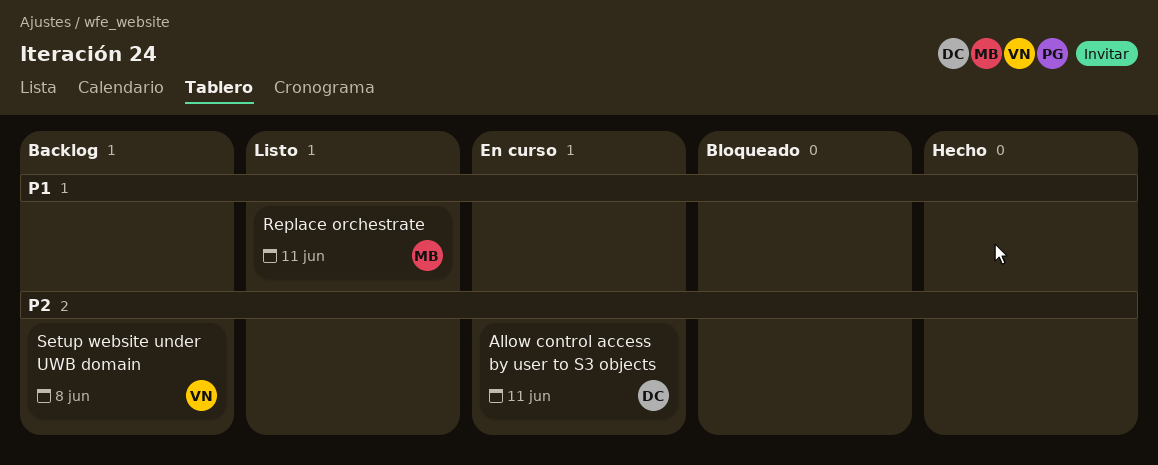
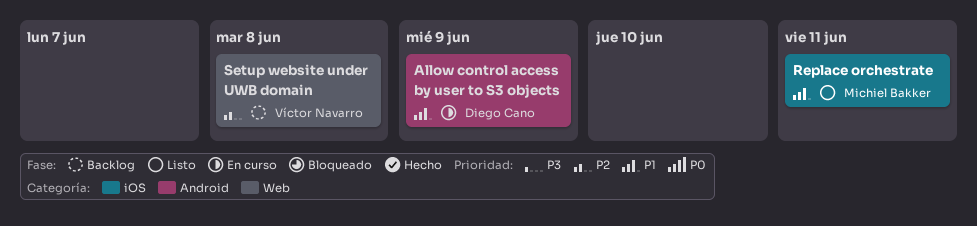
Allow control access by user to S3 objects, priority: P2 -> P1
Allow control access by user to S3 objects, due: Jun 11 -> Jun 9

